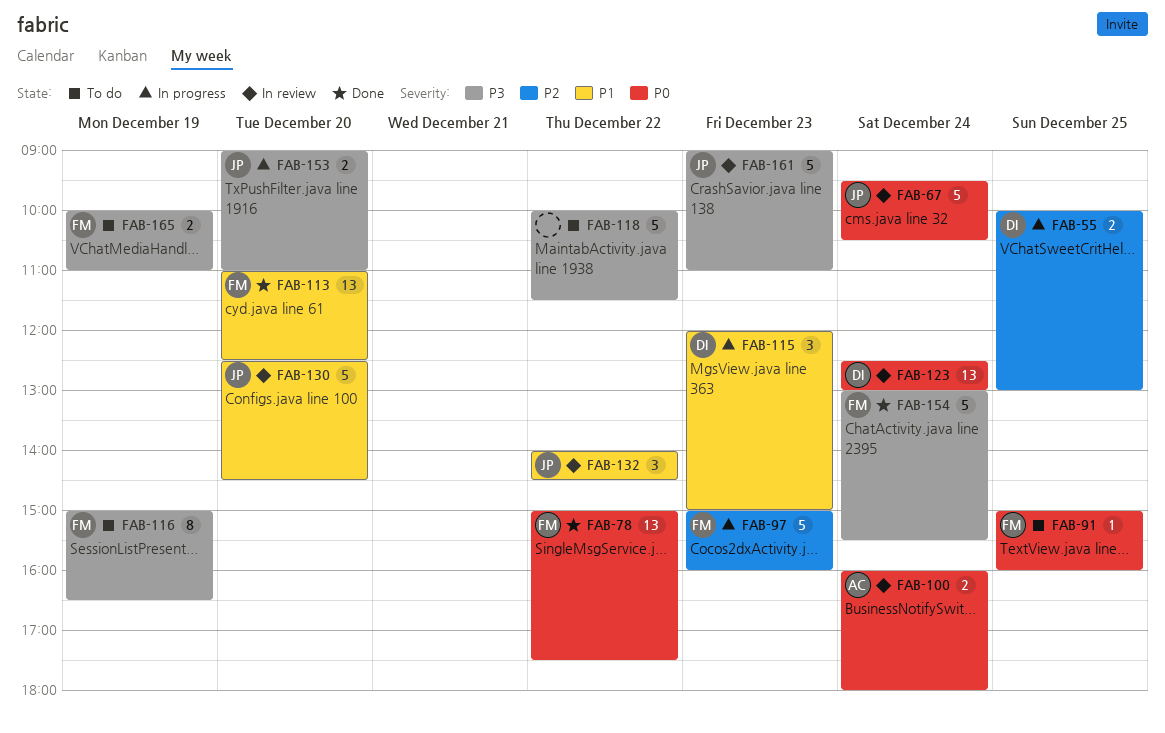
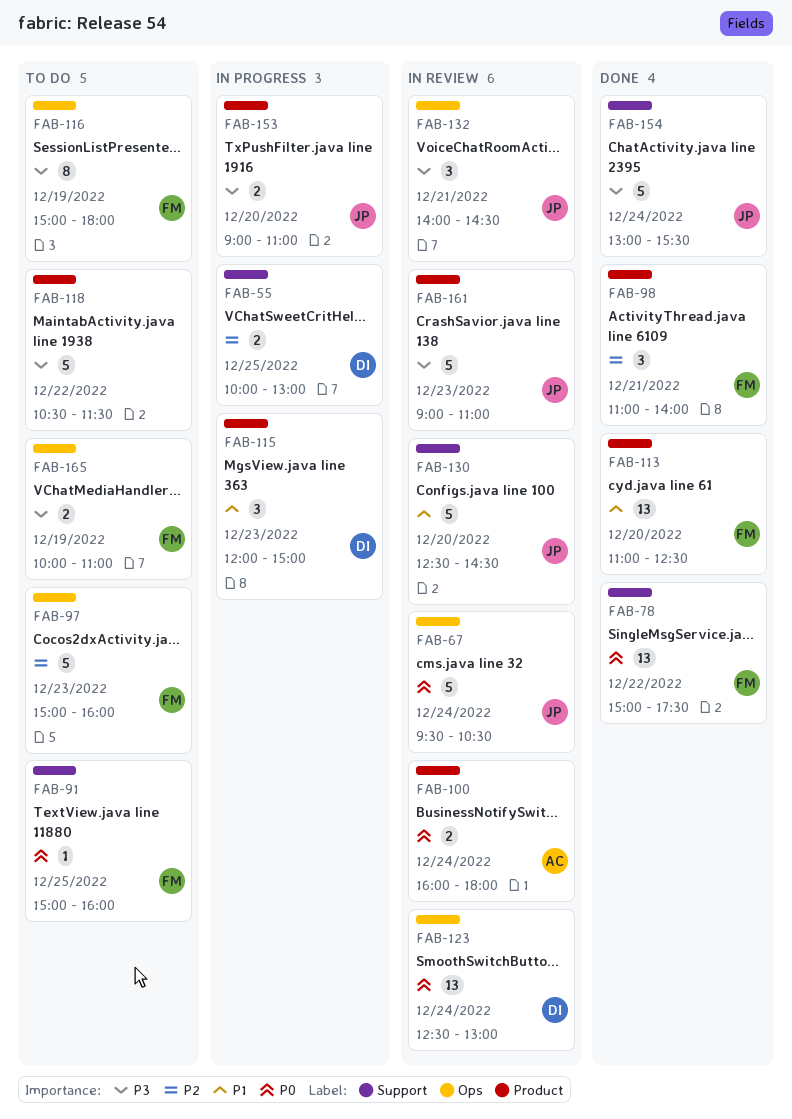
FAB-97, status: In progress -> To do
FAB-98: none -> present
FAB-116, ends: 16:30 -> 18:00
FAB-118, begins: 10:00 -> 10:30
FAB-132, priority: P1 -> P3
FAB-132, day: Dec 22 -> Dec 21
FAB-154, owner: FM -> JP

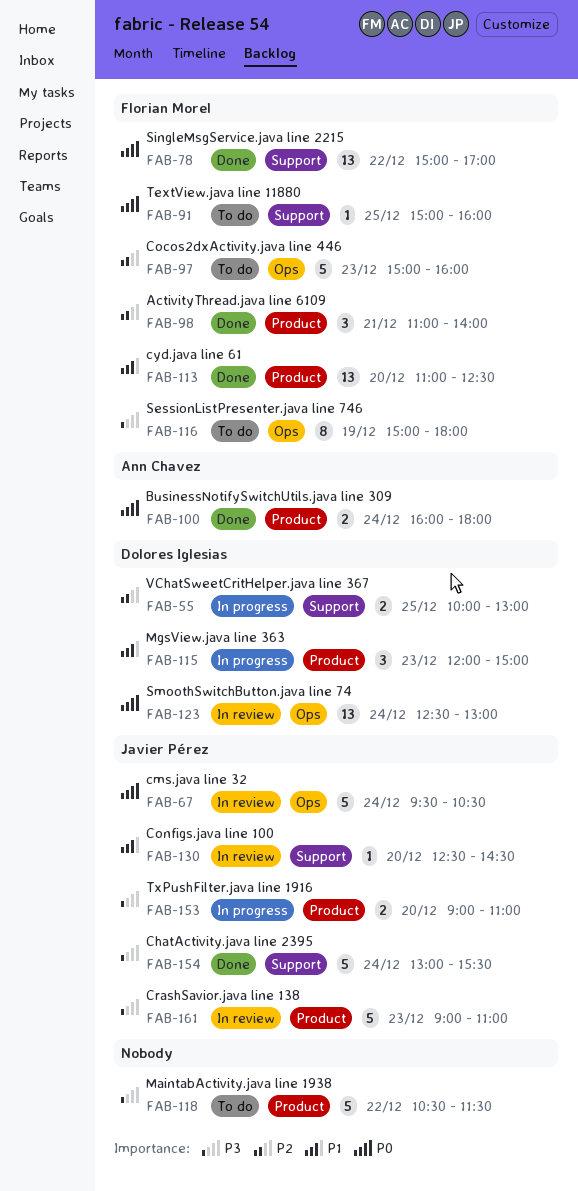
FAB-78, ends: 17:30 -> 17:00
FAB-100, status: In review -> Done
FAB-130, estimate: 5 -> 1
FAB-132: present -> none
FAB-165: present -> none

